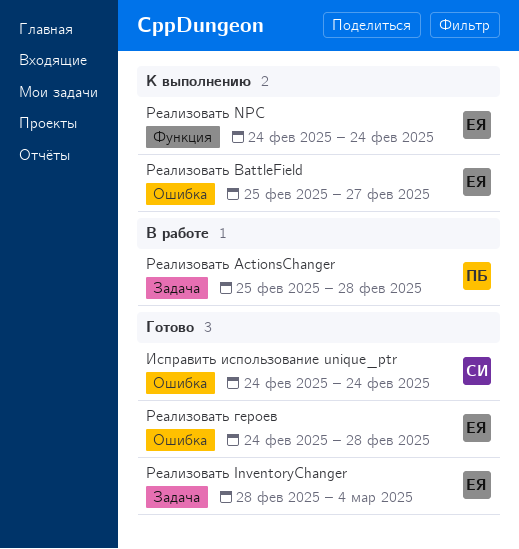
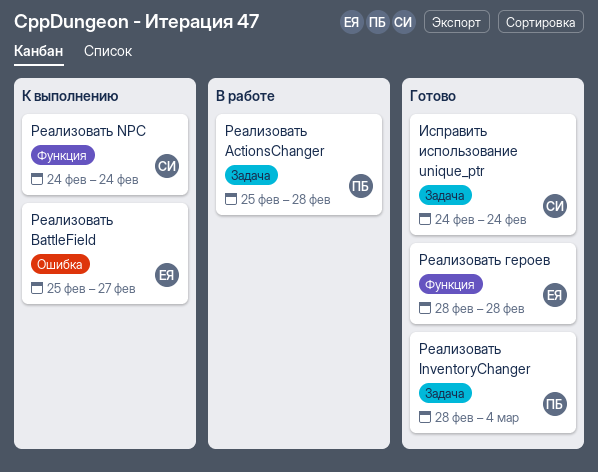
Исправить использование unique_ptr, label: Ошибка -> Задача
Реализовать InventoryChanger, owner: ЕЯ -> ПБ
Реализовать NPC, owner: ЕЯ -> СИ
Реализовать героев, label: Ошибка -> Функция
Реализовать героев, start: Feb 24 -> Feb 28

